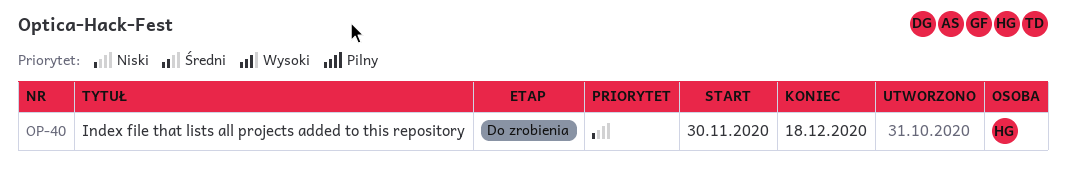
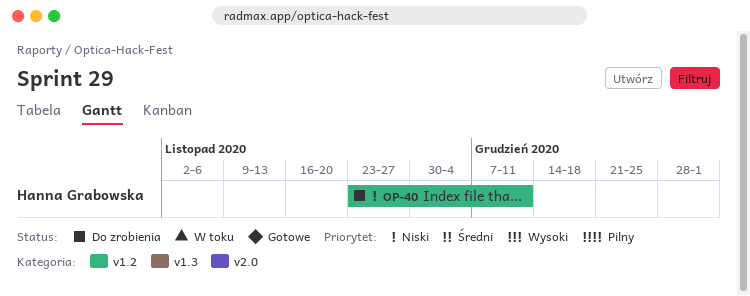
OP-40, start: Nov 30 -> Nov 23
OP-40, due: Dec 18 -> Dec 11

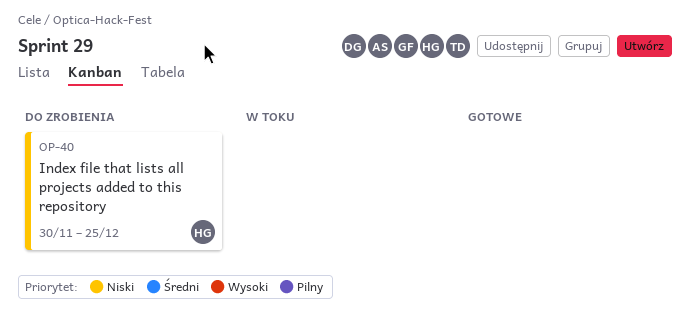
OP-40, start: Nov 23 -> Nov 30
OP-40, due: Dec 11 -> Dec 25

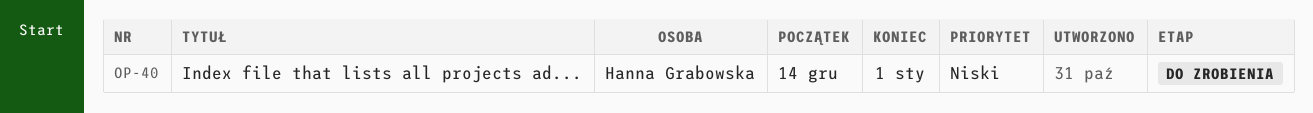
OP-40, start: Nov 30 -> Dec 14
OP-40, due: Dec 25 -> Jan 1

